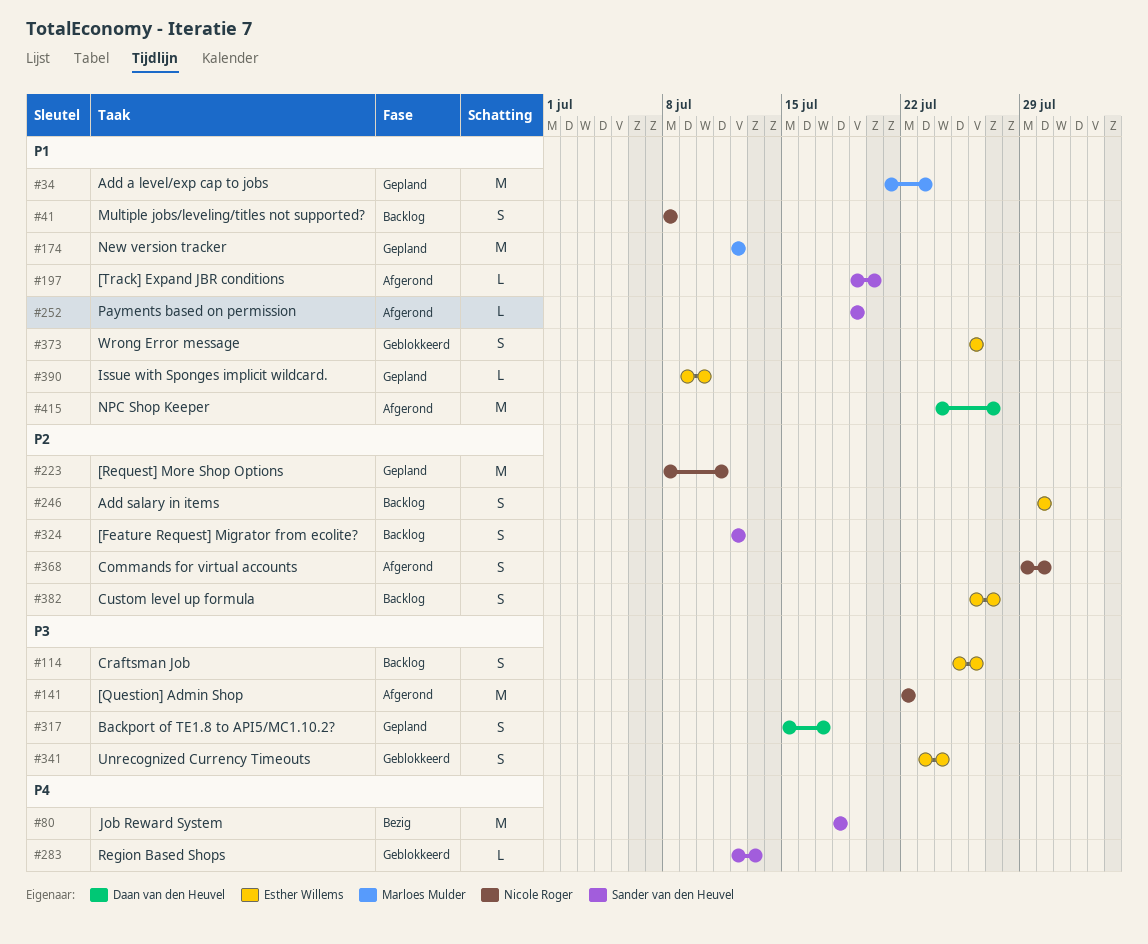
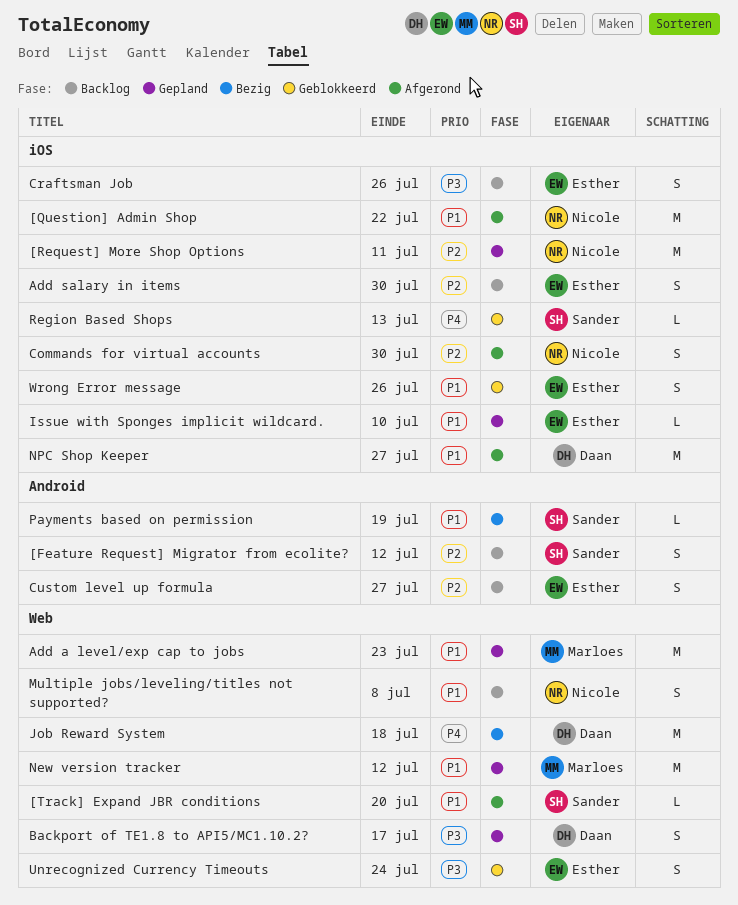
[Question] Admin Shop, priority: P3 -> P1
Job Reward System, owner: Sander van den Heuvel -> Daan van den Heuvel
Payments based on permission, status: Afgerond -> Bezig

